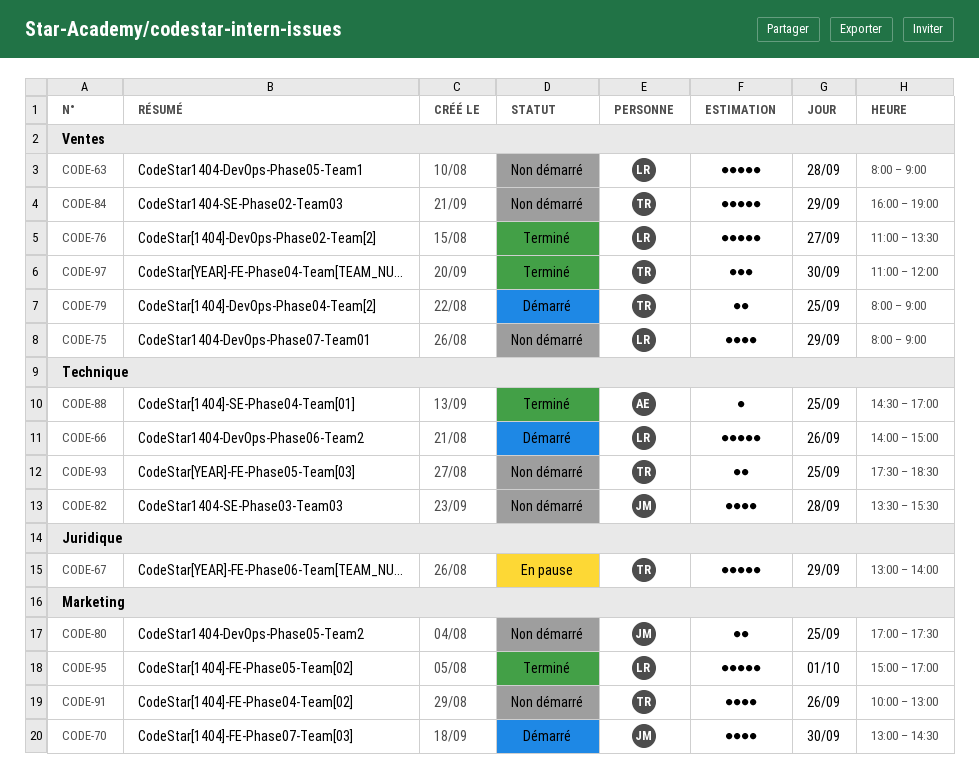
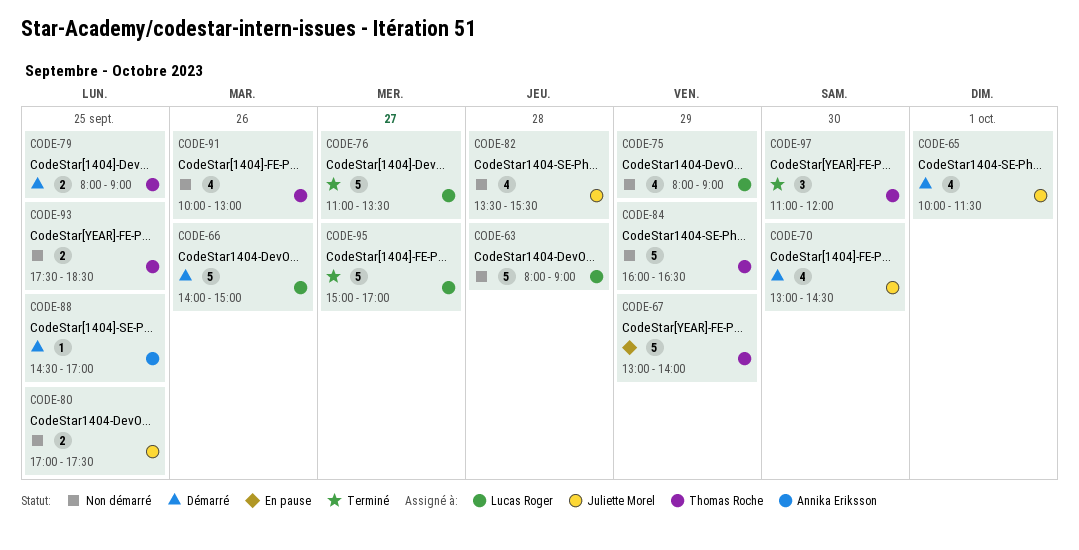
CODE-65: none -> present
CODE-84, ends: 19:00 -> 16:30
CODE-88, status: Terminé -> Démarré
CODE-95, day: Oct 1 -> Sep 27

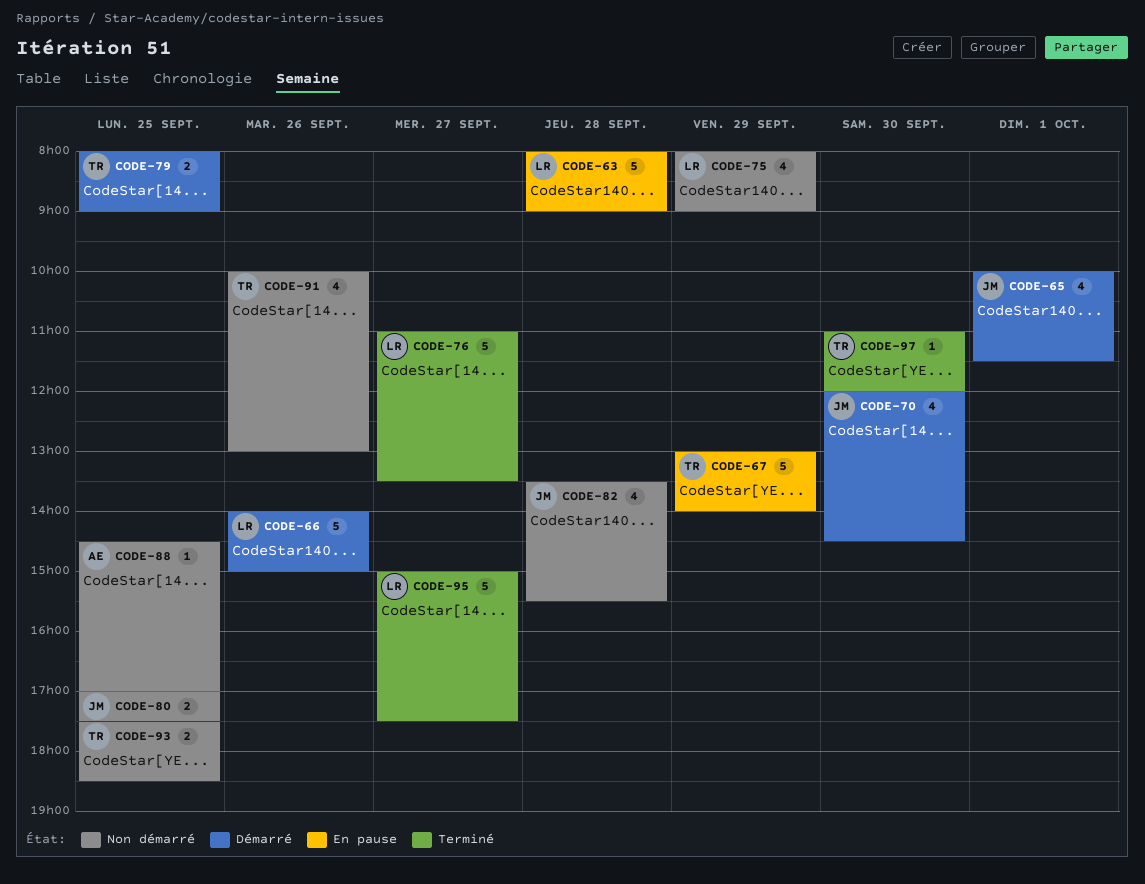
CODE-63, status: Non démarré -> En pause
CODE-70, begins: 13:00 -> 12:00
CODE-84: present -> none
CODE-88, status: Démarré -> Non démarré
CODE-95, ends: 17:00 -> 17:30
CODE-97, estimate: 3 -> 1

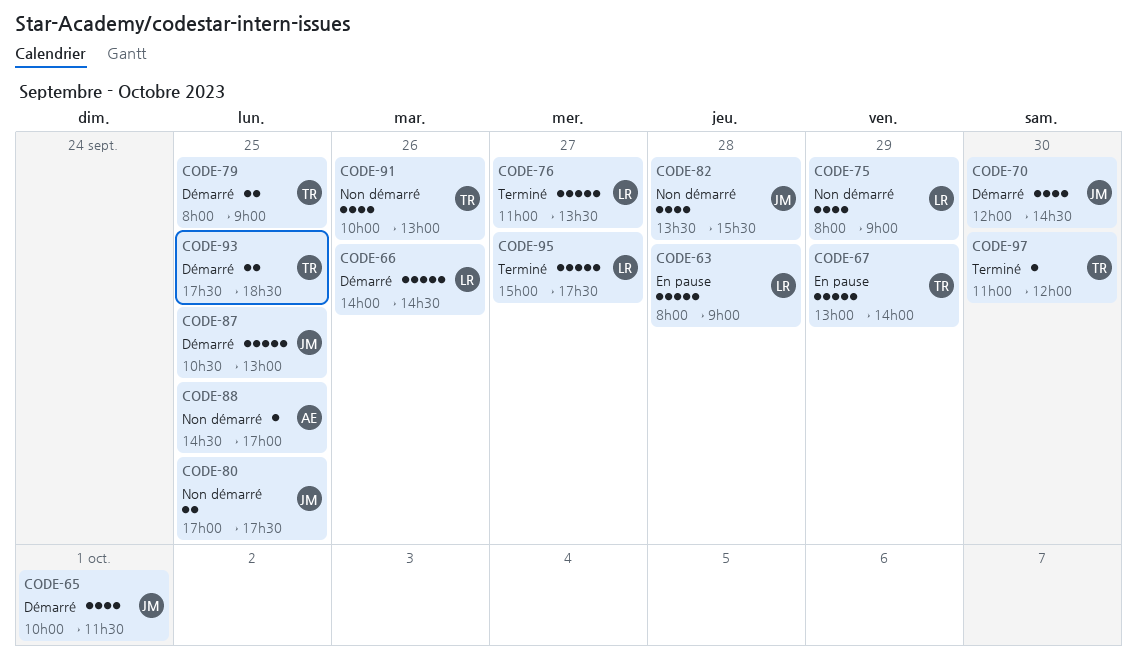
CODE-66, ends: 15:00 -> 14:30
CODE-87: none -> present
CODE-93, status: Non démarré -> Démarré

